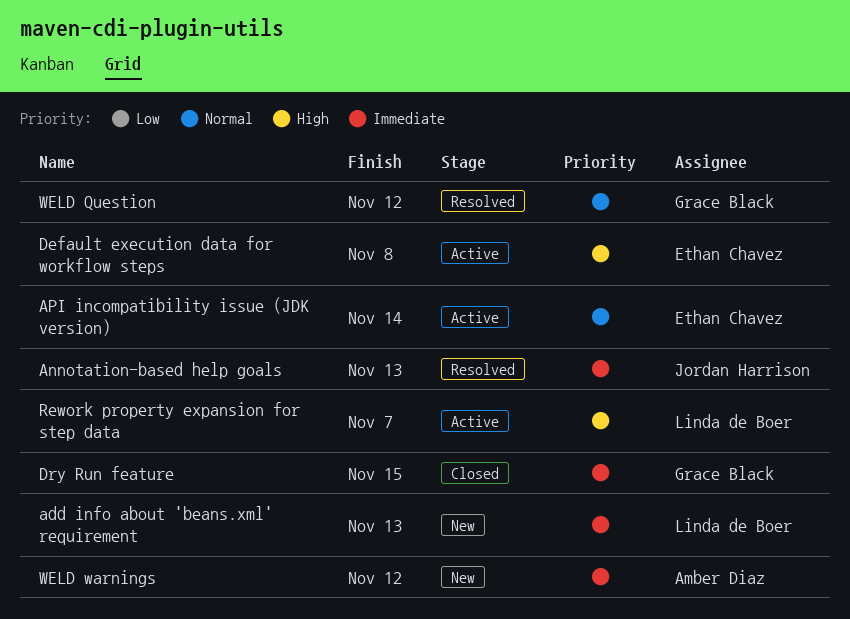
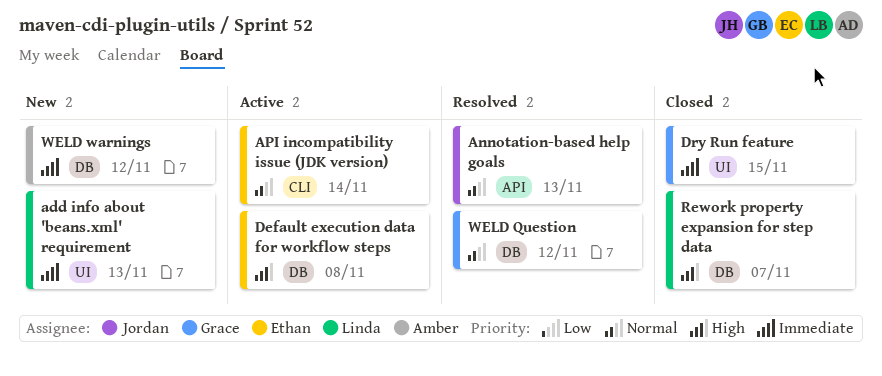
Annotation-based help goals, priority: Immediate -> Normal
Rework property expansion for step data, status: Active -> Closed

